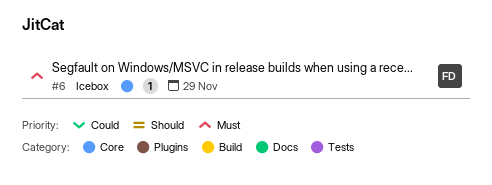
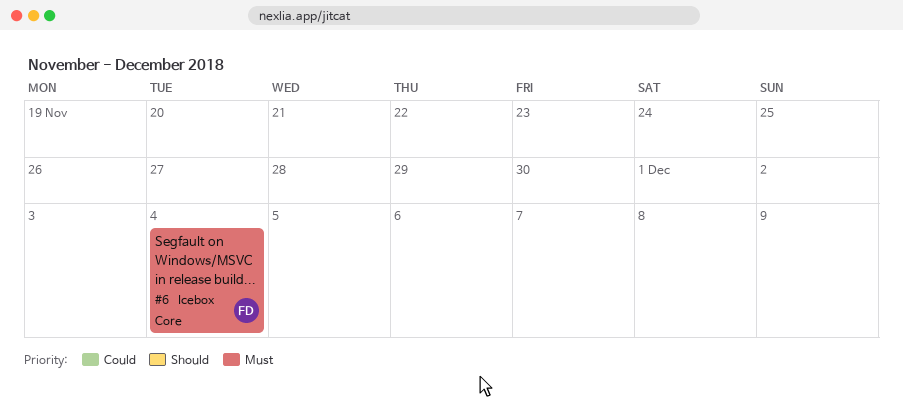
#6, due: Nov 29 -> Dec 4

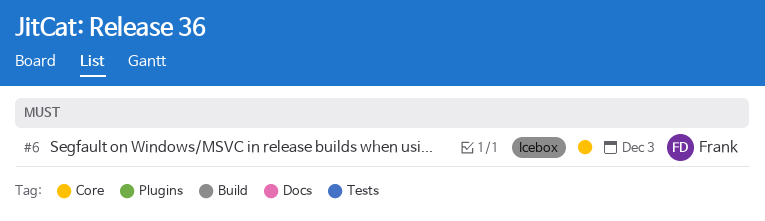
#6, due: Dec 4 -> Dec 3

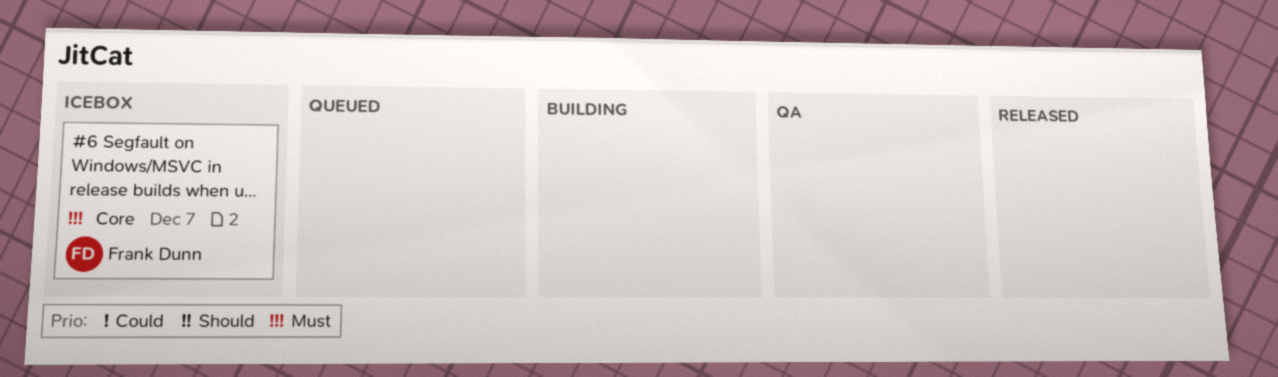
#6, due: Dec 3 -> Dec 7

